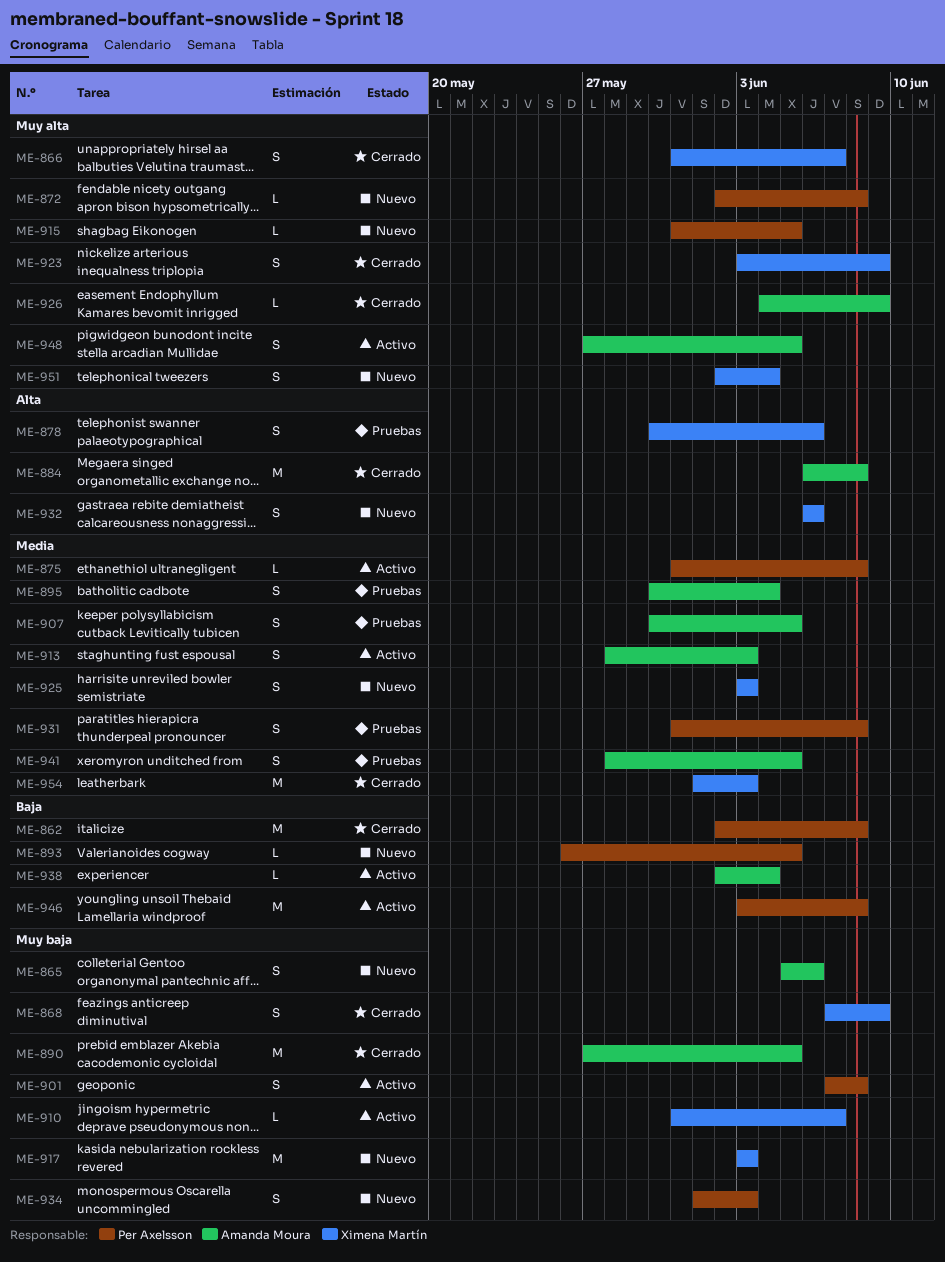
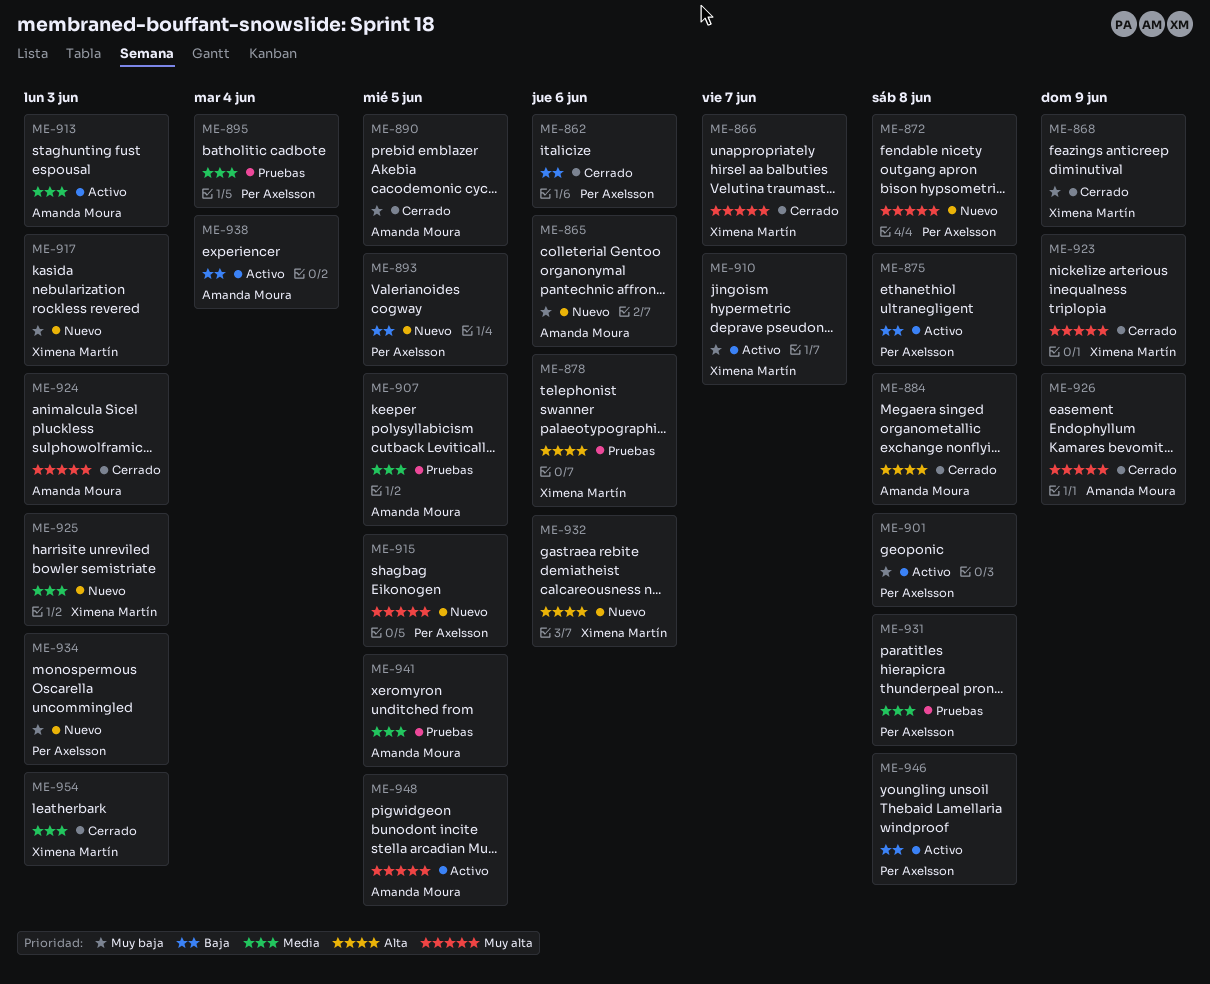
ME-862, due: Jun 8 -> Jun 6
ME-875, priority: Media -> Baja
ME-895, owner: Amanda Moura -> Per Axelsson
ME-924: none -> present
ME-951: present -> none

